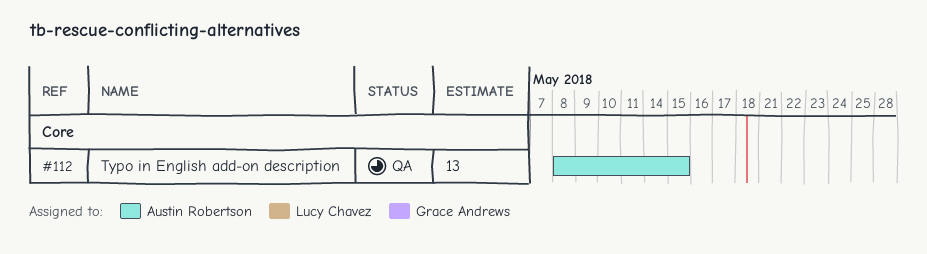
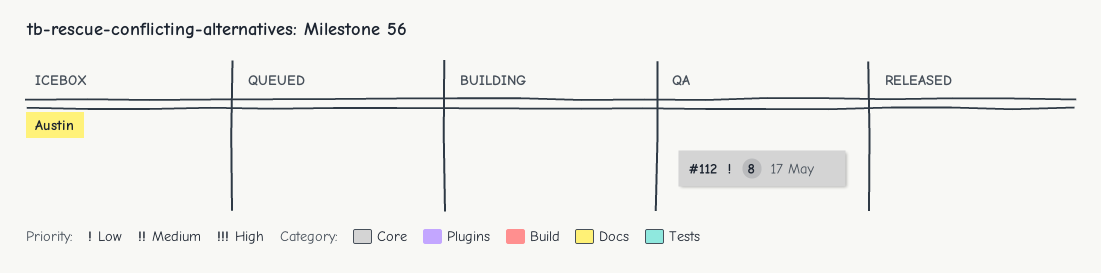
#112, estimate: 13 -> 8
#112, due: May 15 -> May 17

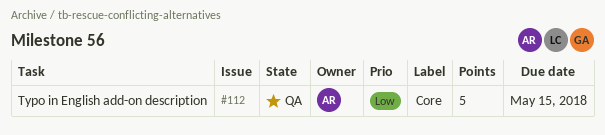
#112, estimate: 8 -> 5
#112, due: May 17 -> May 15

